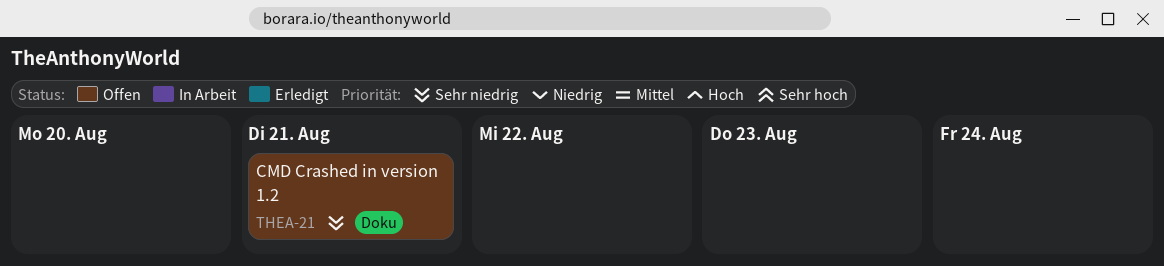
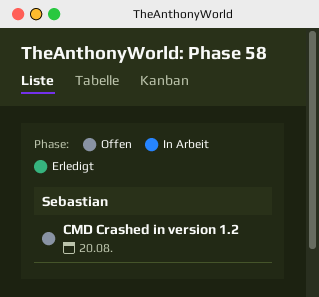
CMD Crashed in version 1.2, due: Aug 21 -> Aug 20

